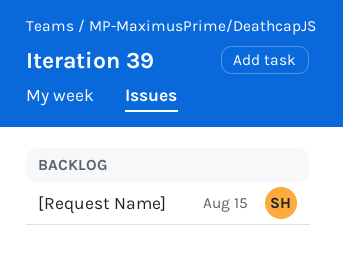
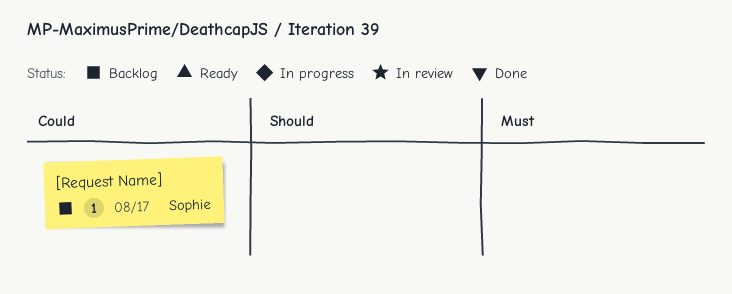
[Request Name], due: Aug 15 -> Aug 17

